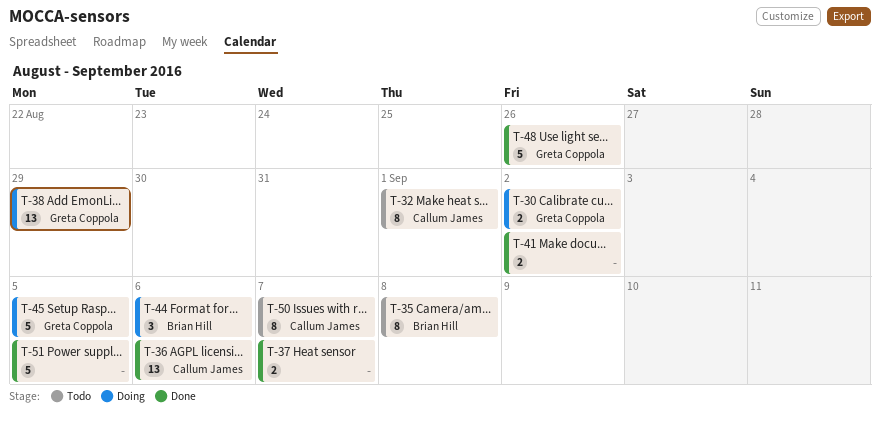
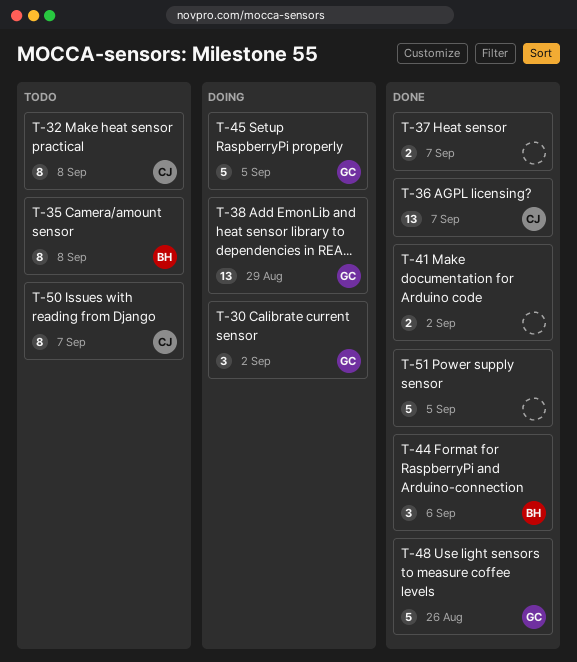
T-30, estimate: 2 -> 3
T-32, due: Sep 1 -> Sep 8
T-36, due: Sep 6 -> Sep 7
T-44, status: Doing -> Done

